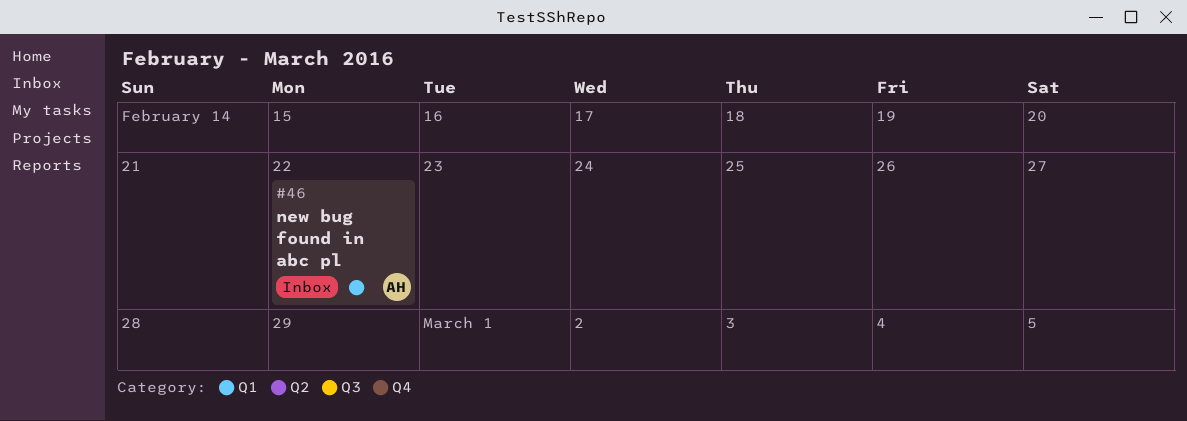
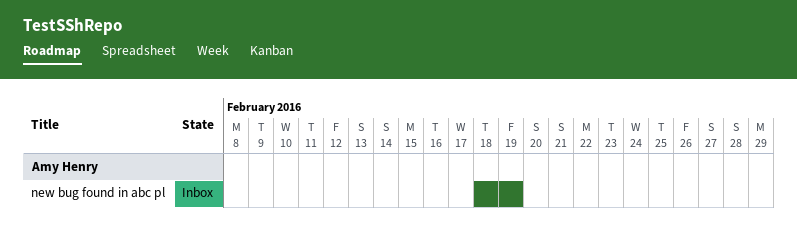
new bug found in abc pl, due: Feb 22 -> Feb 19

